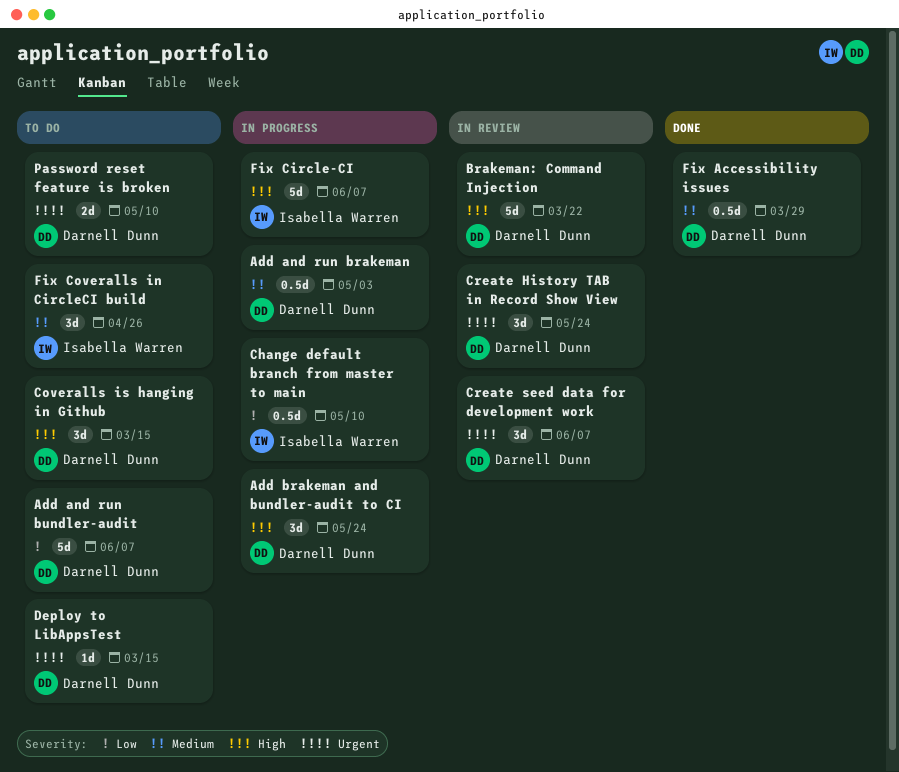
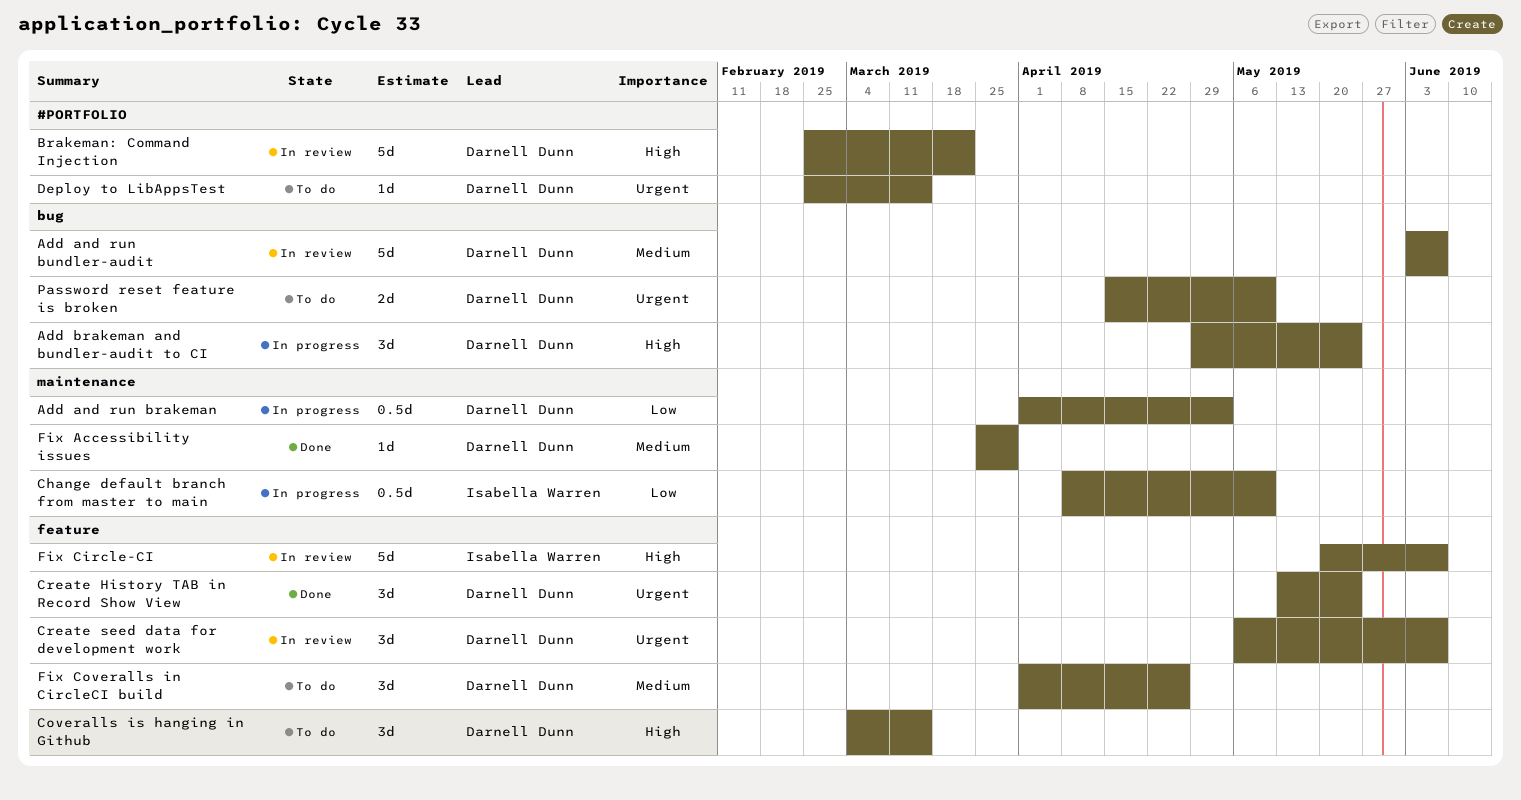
Add and run brakeman, priority: Medium -> Low
Add and run bundler-audit, status: To do -> In review
Add and run bundler-audit, priority: Low -> Medium
Create History TAB in Record Show View, status: In review -> Done
Fix Accessibility issues, estimate: 0.5d -> 1d
Fix Circle-CI, status: In progress -> In review
Fix Coveralls in CircleCI build, owner: Isabella Warren -> Darnell Dunn

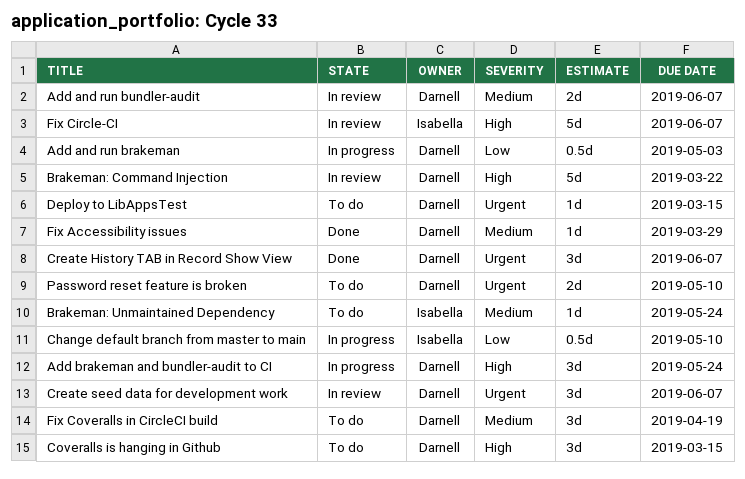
Add and run bundler-audit, estimate: 5d -> 2d
Brakeman: Unmaintained Dependency: none -> present
Create History TAB in Record Show View, due: May 24 -> Jun 7
Fix Coveralls in CircleCI build, due: Apr 26 -> Apr 19

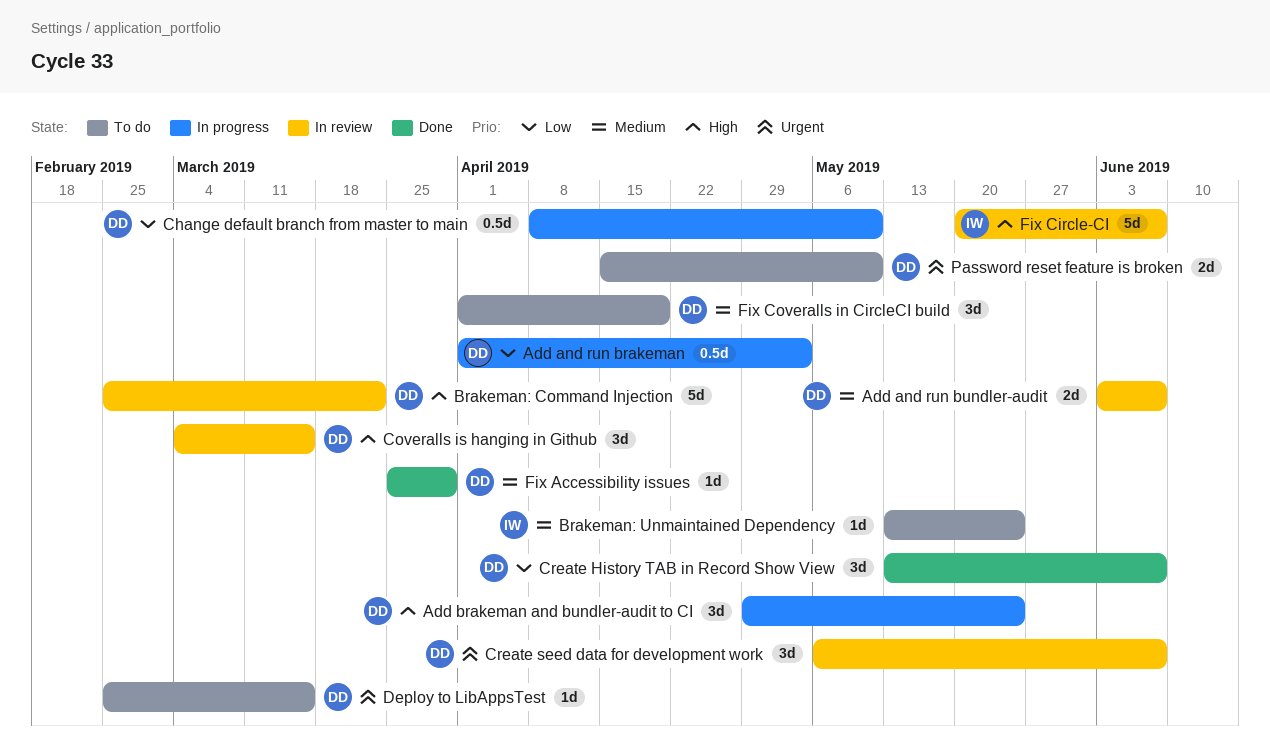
Change default branch from master to main, owner: Isabella -> Darnell
Coveralls is hanging in Github, status: To do -> In review
Create History TAB in Record Show View, priority: Urgent -> Low

